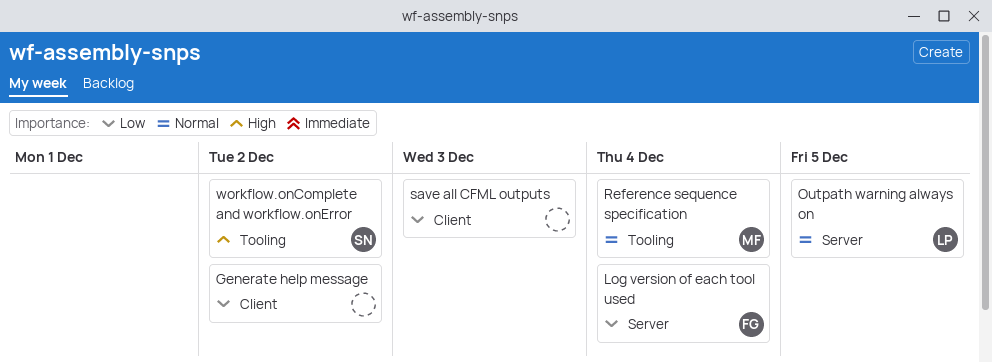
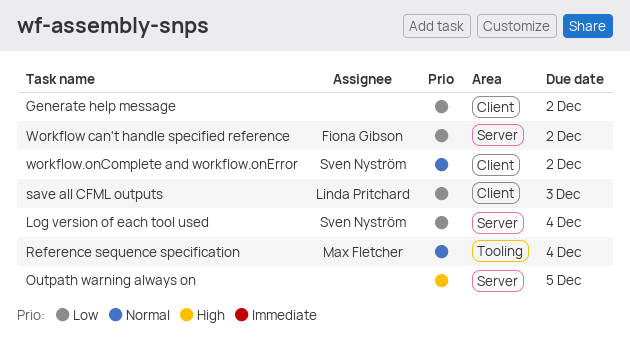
Log version of each tool used, owner: Fiona Gibson -> Sven Nyström
Outpath warning always on, owner: Linda Pritchard -> none
Outpath warning always on, priority: Normal -> High
save all CFML outputs, owner: none -> Linda Pritchard
Workflow can't handle specified reference: none -> present
workflow.onComplete and workflow.onError, priority: High -> Normal
workflow.onComplete and workflow.onError, label: Tooling -> Client

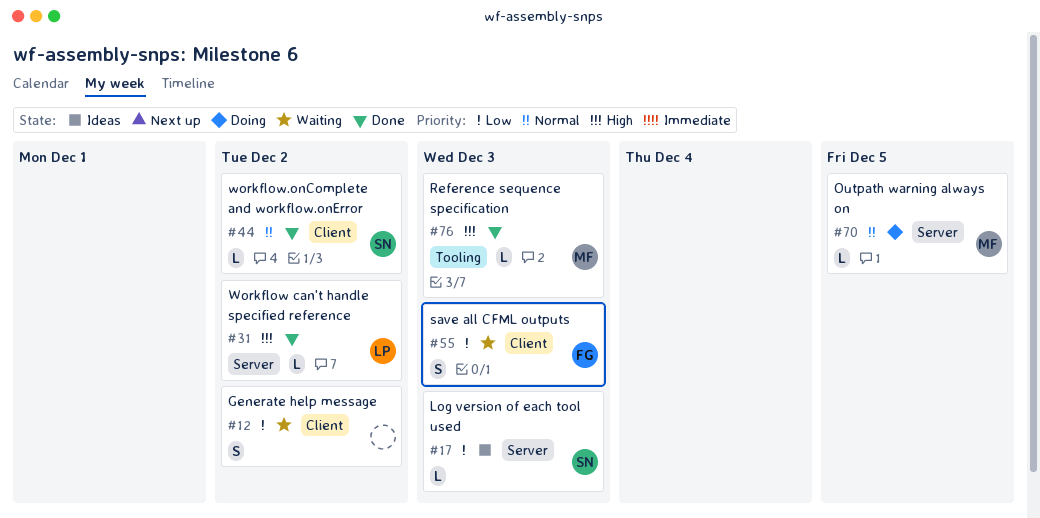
Log version of each tool used, due: Dec 4 -> Dec 3
Outpath warning always on, owner: none -> Max Fletcher
Outpath warning always on, priority: High -> Normal
Reference sequence specification, priority: Normal -> High
Reference sequence specification, due: Dec 4 -> Dec 3
save all CFML outputs, owner: Linda Pritchard -> Fiona Gibson
Workflow can't handle specified reference, owner: Fiona Gibson -> Linda Pritchard
Workflow can't handle specified reference, priority: Low -> High

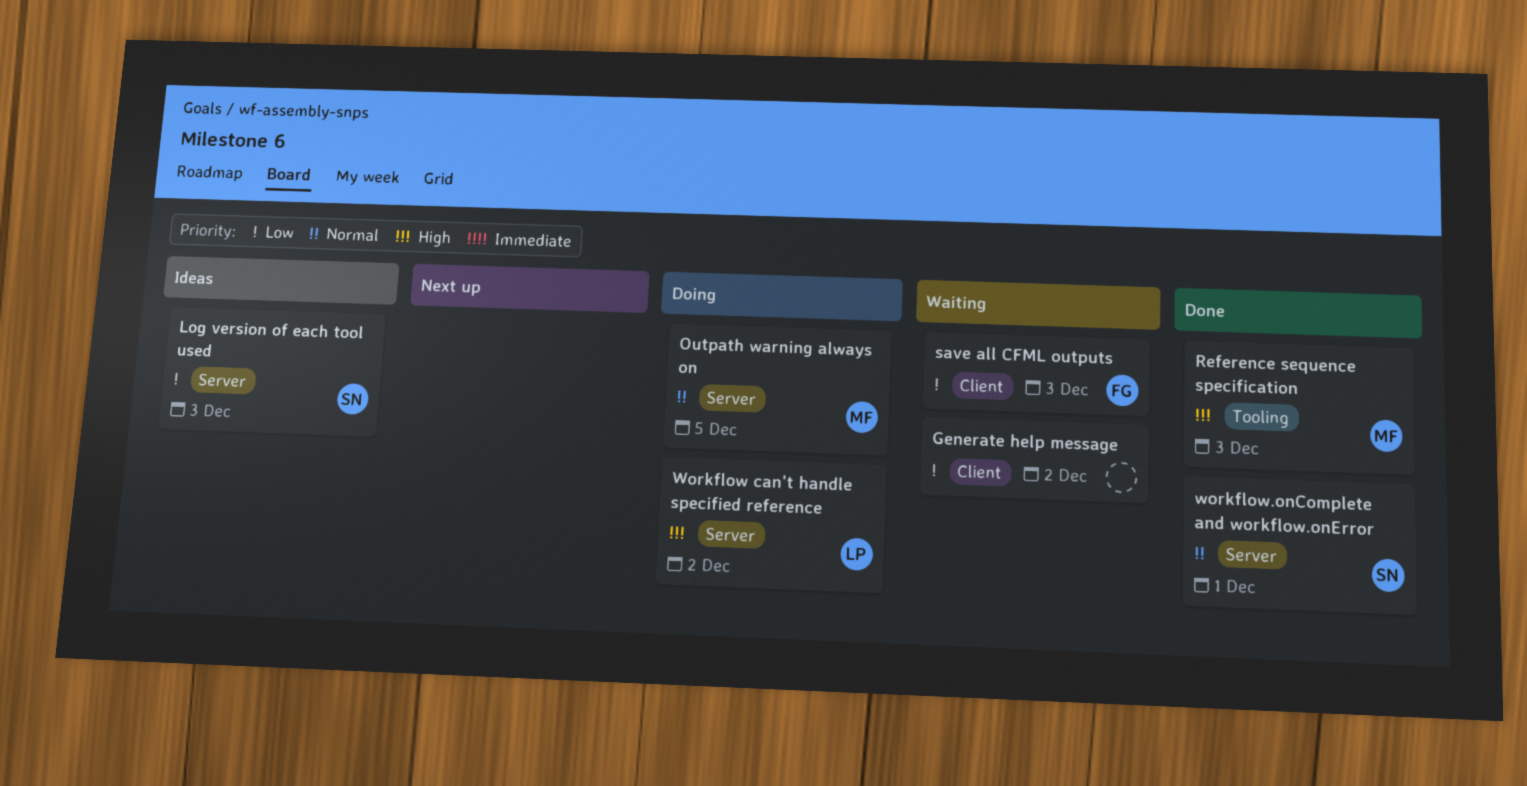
Workflow can't handle specified reference, status: Done -> Doing
workflow.onComplete and workflow.onError, label: Client -> Server
workflow.onComplete and workflow.onError, due: Dec 2 -> Dec 1

